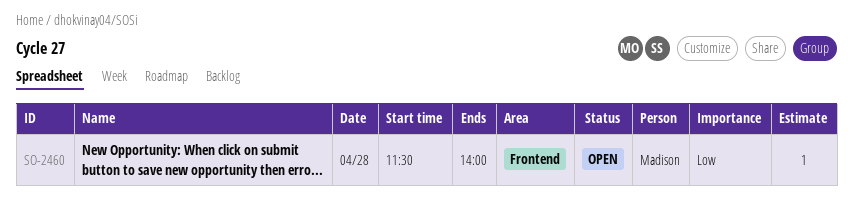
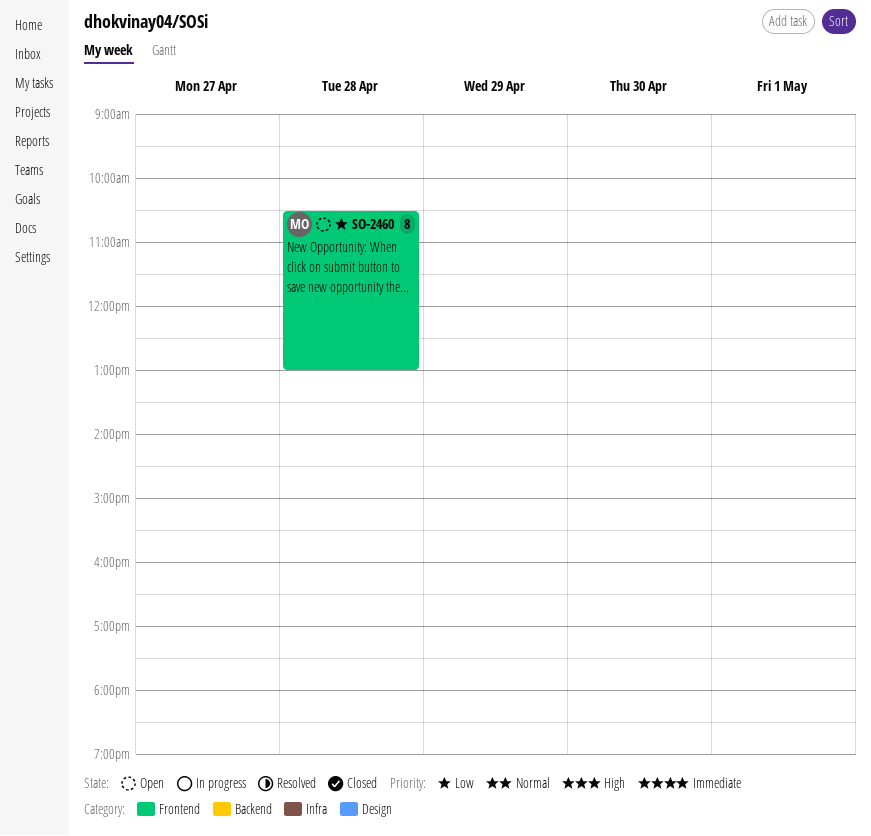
SO-2460, estimate: 1 -> 8
SO-2460, begins: 11:30 -> 10:30
SO-2460, ends: 14:00 -> 13:00

